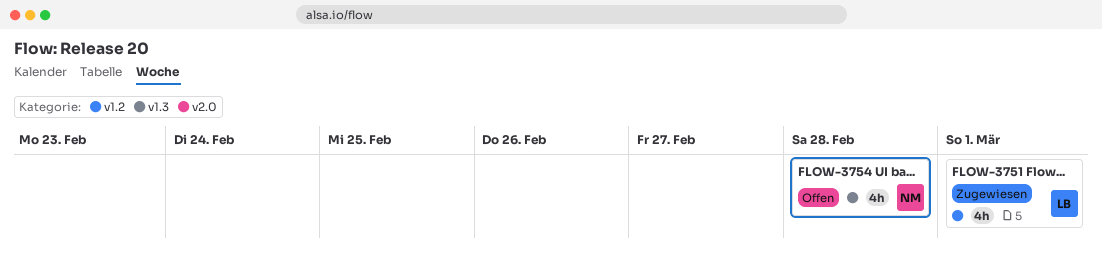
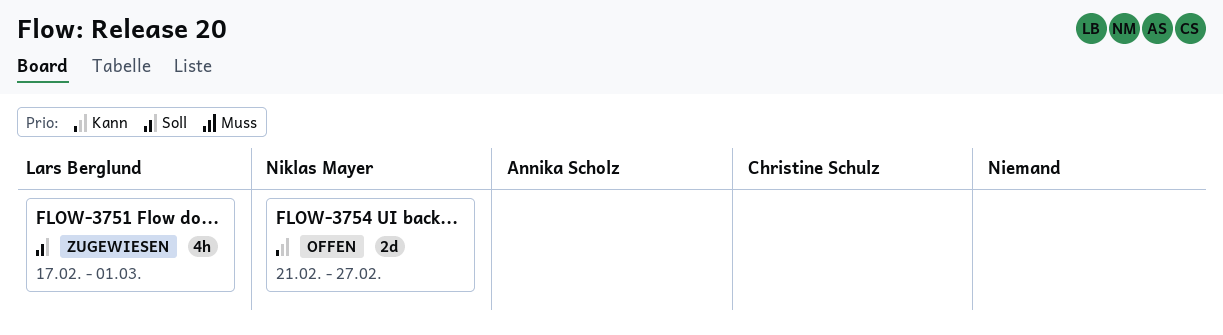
FLOW-3754, estimate: 4h -> 2d
FLOW-3754, due: Feb 28 -> Feb 27

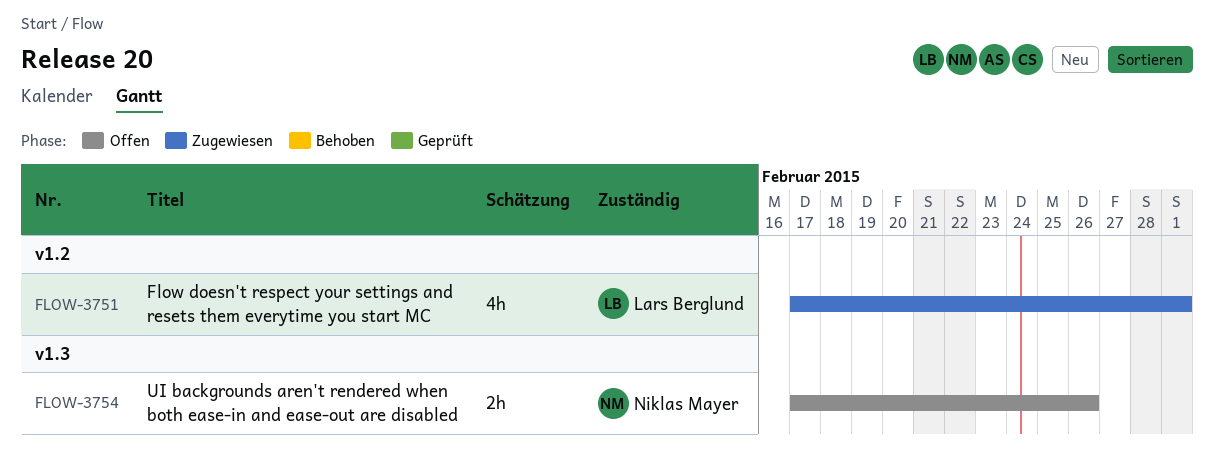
FLOW-3754, estimate: 2d -> 2h
FLOW-3754, start: Feb 21 -> Feb 17
FLOW-3754, due: Feb 27 -> Feb 26

